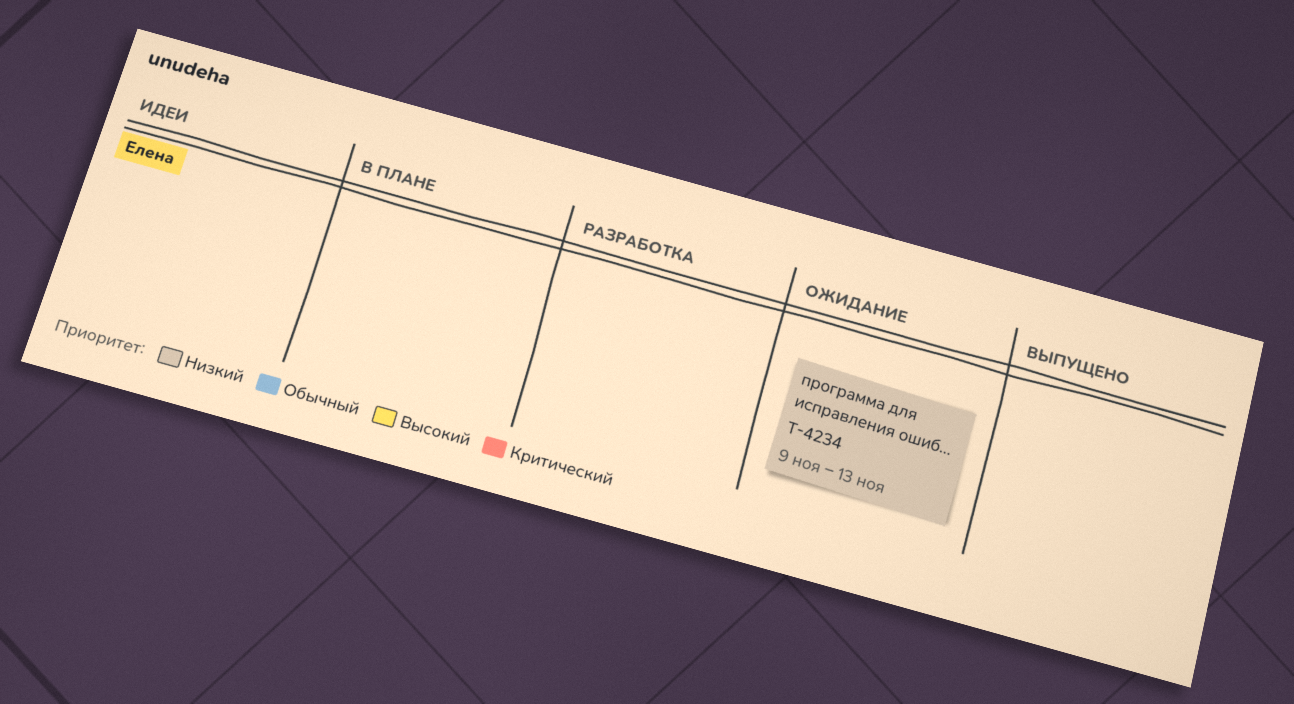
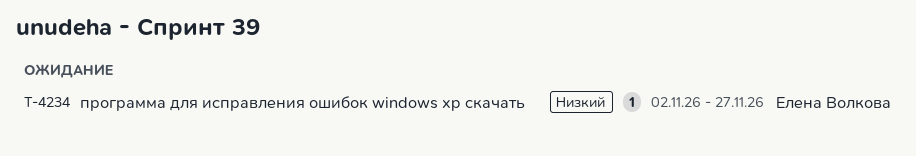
T-4234, start: Nov 9 -> Nov 2
T-4234, due: Nov 13 -> Nov 27

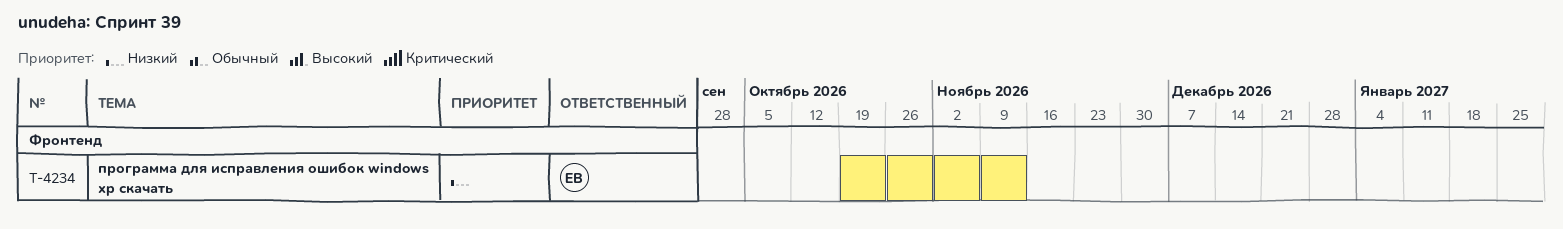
T-4234, start: Nov 2 -> Oct 19
T-4234, due: Nov 27 -> Nov 13

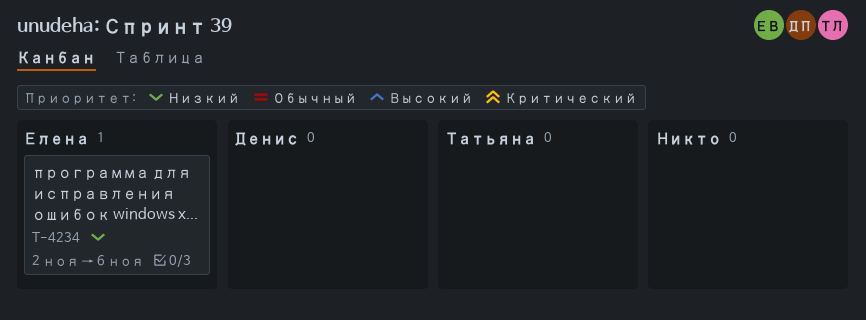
T-4234, start: Oct 19 -> Nov 2
T-4234, due: Nov 13 -> Nov 6

